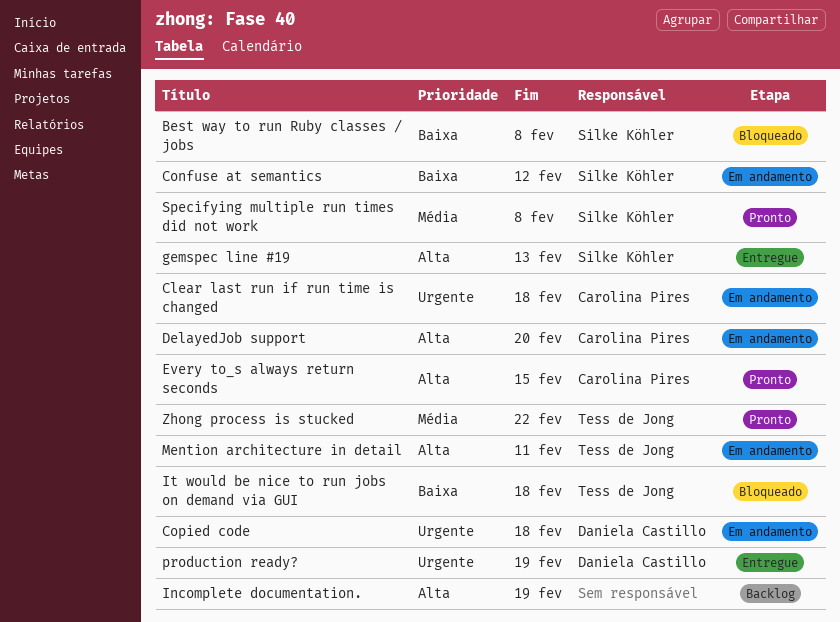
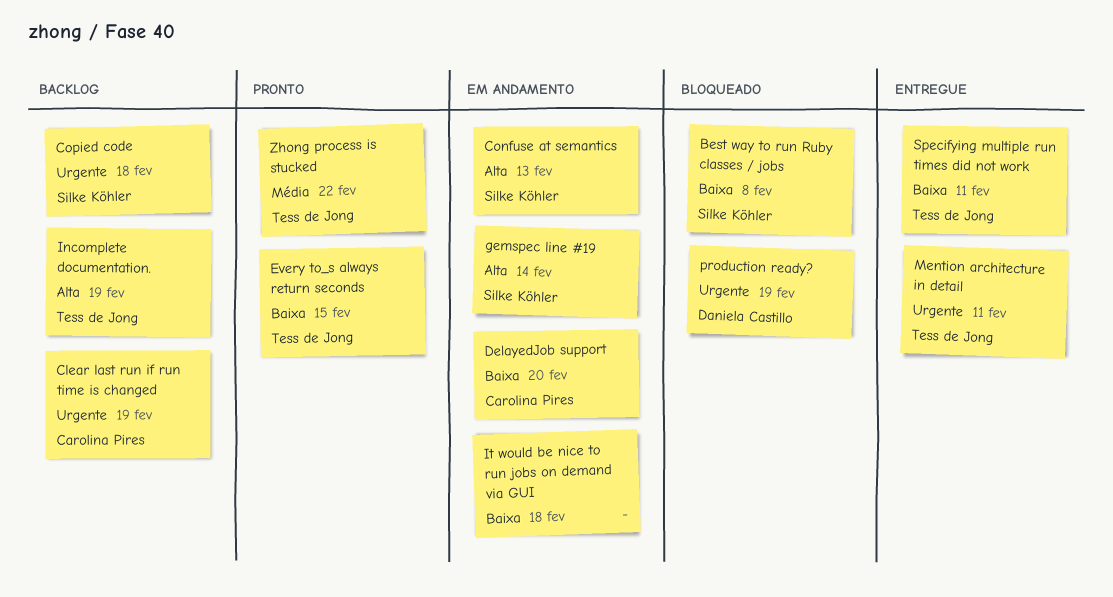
Clear last run if run time is changed, status: Em andamento -> Backlog
Clear last run if run time is changed, due: Feb 18 -> Feb 19
Confuse at semantics, priority: Baixa -> Alta
Confuse at semantics, due: Feb 12 -> Feb 13
Copied code, status: Em andamento -> Backlog
Copied code, owner: Daniela Castillo -> Silke Köhler
DelayedJob support, priority: Alta -> Baixa
Every to_s always return seconds, owner: Carolina Pires -> Tess de Jong
Every to_s always return seconds, priority: Alta -> Baixa
gemspec line #19, status: Entregue -> Em andamento
gemspec line #19, due: Feb 13 -> Feb 14
Incomplete documentation., owner: none -> Tess de Jong
It would be nice to run jobs on demand via GUI, status: Bloqueado -> Em andamento
It would be nice to run jobs on demand via GUI, owner: Tess de Jong -> none
Mention architecture in detail, status: Em andamento -> Entregue
Mention architecture in detail, priority: Alta -> Urgente
production ready?, status: Entregue -> Bloqueado
Specifying multiple run times did not work, status: Pronto -> Entregue
Specifying multiple run times did not work, owner: Silke Köhler -> Tess de Jong
Specifying multiple run times did not work, priority: Média -> Baixa
Specifying multiple run times did not work, due: Feb 8 -> Feb 11

